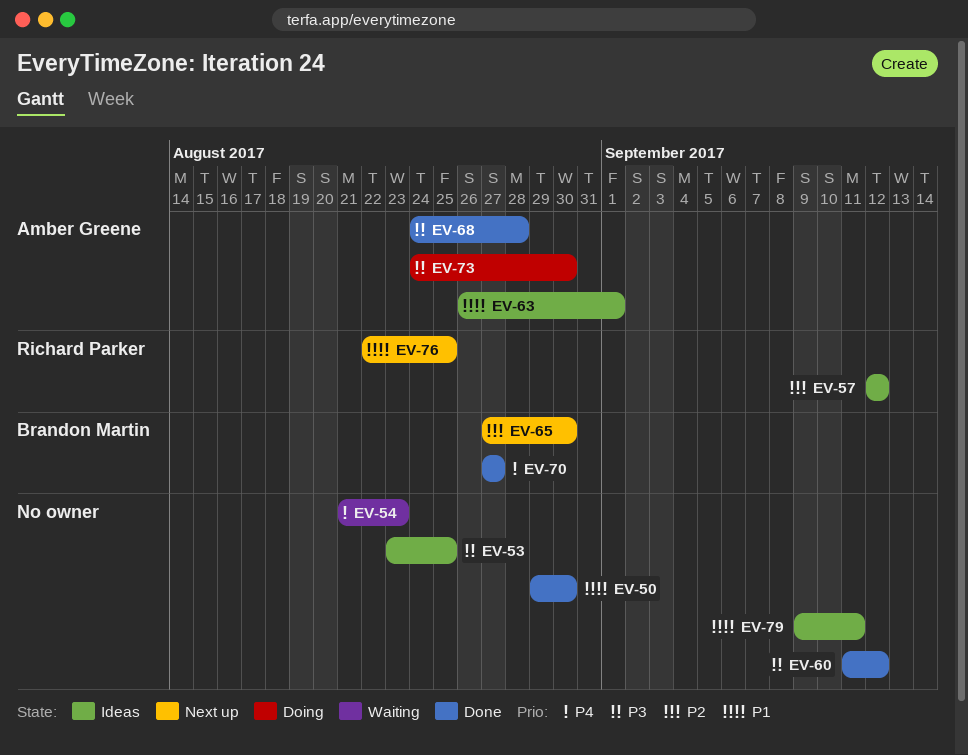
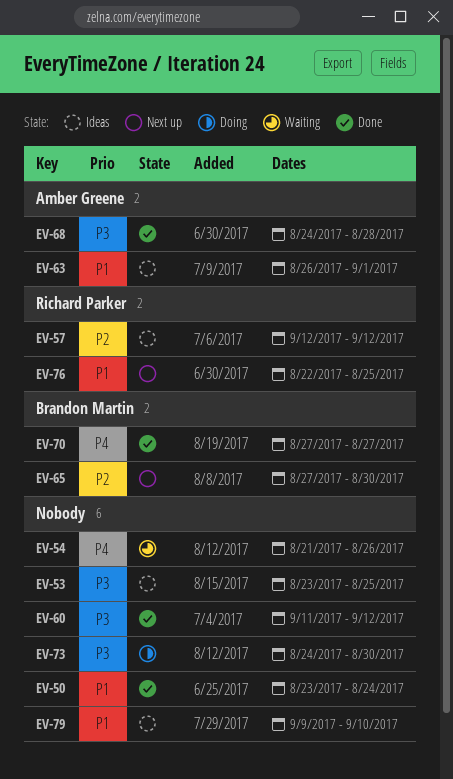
EV-50, start: Aug 29 -> Aug 23
EV-50, due: Aug 30 -> Aug 24
EV-54, due: Aug 23 -> Aug 26
EV-73, owner: Amber Greene -> none
EV-79, due: Sep 11 -> Sep 10

